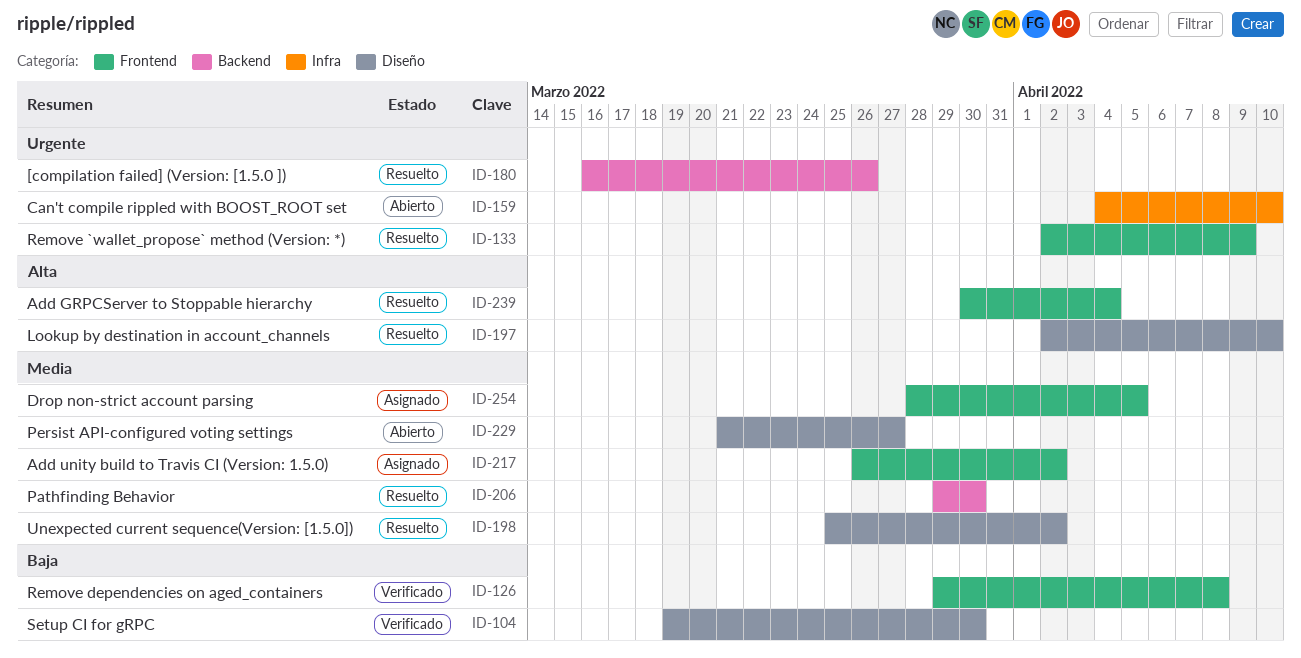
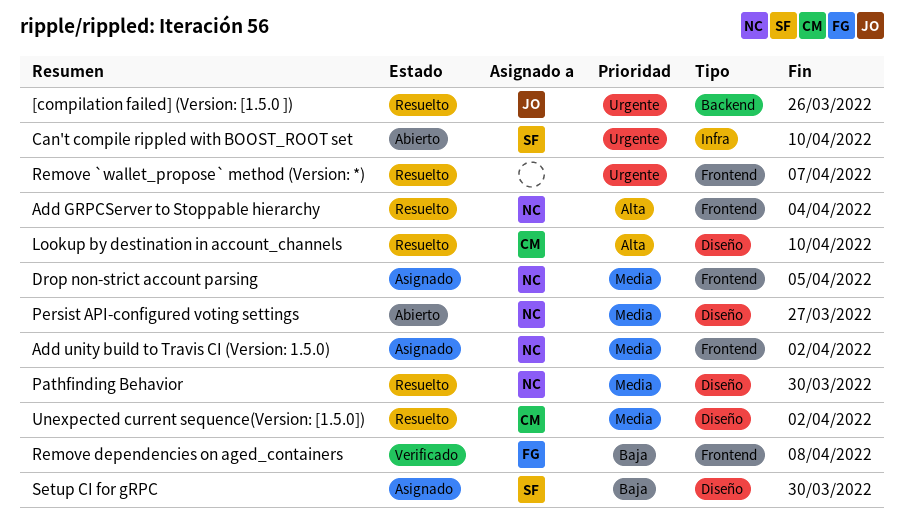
Pathfinding Behavior, label: Backend -> Diseño
Remove `wallet_propose` method (Version: *), due: Apr 9 -> Apr 7
Setup CI for gRPC, status: Verificado -> Asignado

